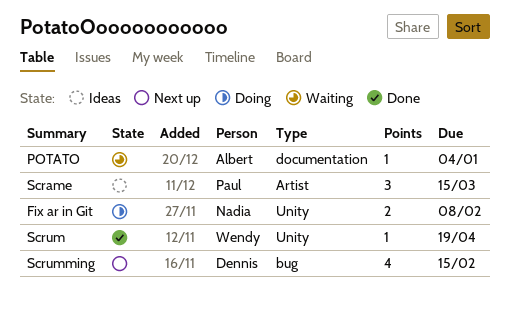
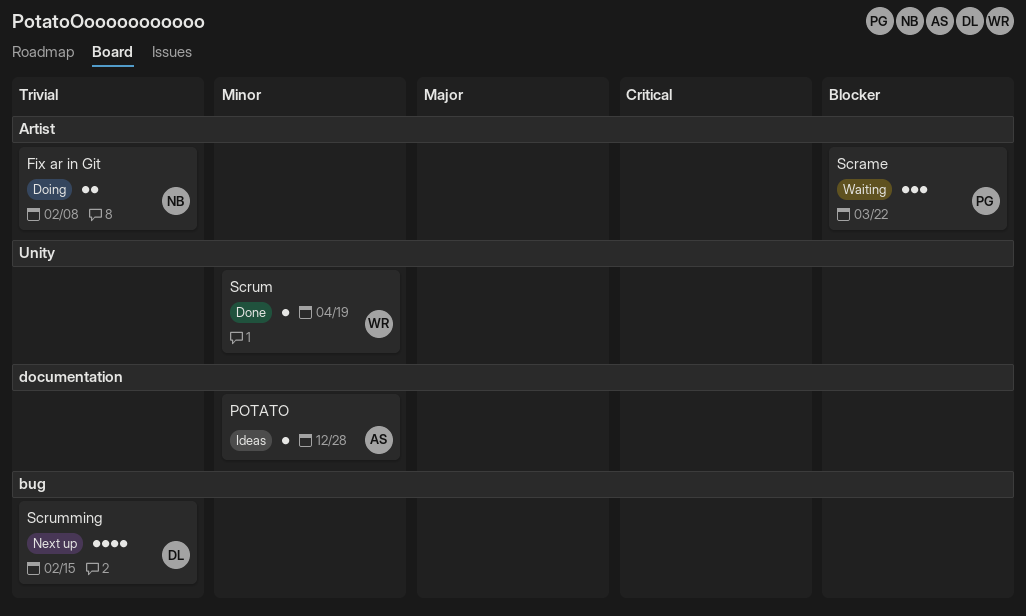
Fix ar in Git, label: Unity -> Artist
POTATO, status: Waiting -> Ideas
POTATO, due: Jan 4 -> Dec 28
Scrame, status: Ideas -> Waiting
Scrame, due: Mar 15 -> Mar 22

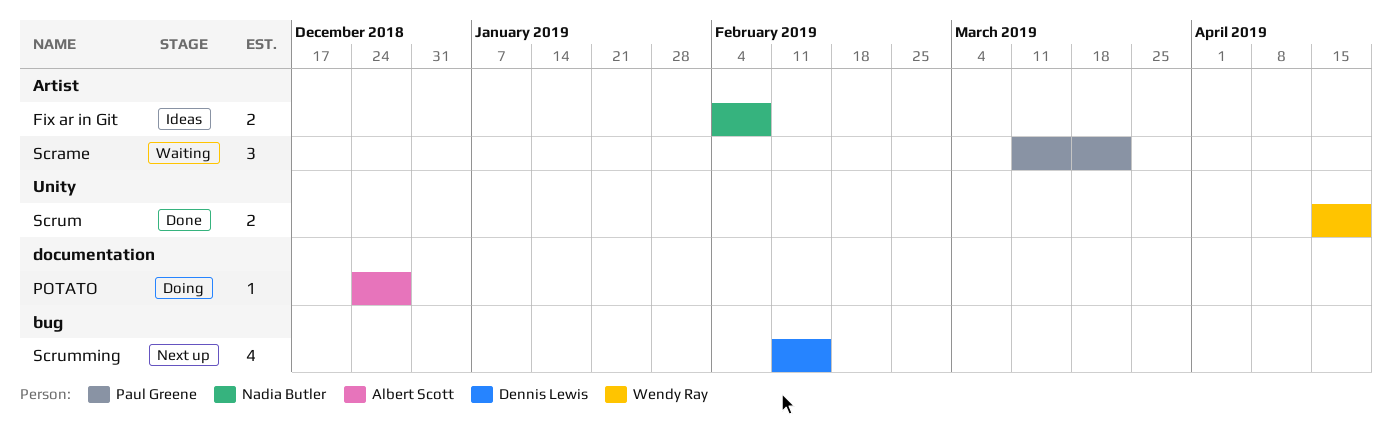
Fix ar in Git, status: Doing -> Ideas
POTATO, status: Ideas -> Doing
Scrum, estimate: 1 -> 2

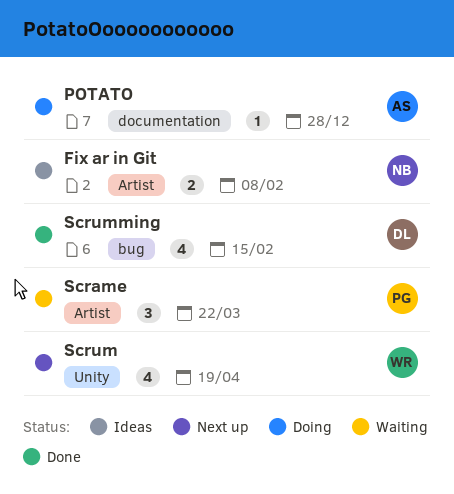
Scrum, status: Done -> Next up
Scrum, estimate: 2 -> 4
Scrumming, status: Next up -> Done

